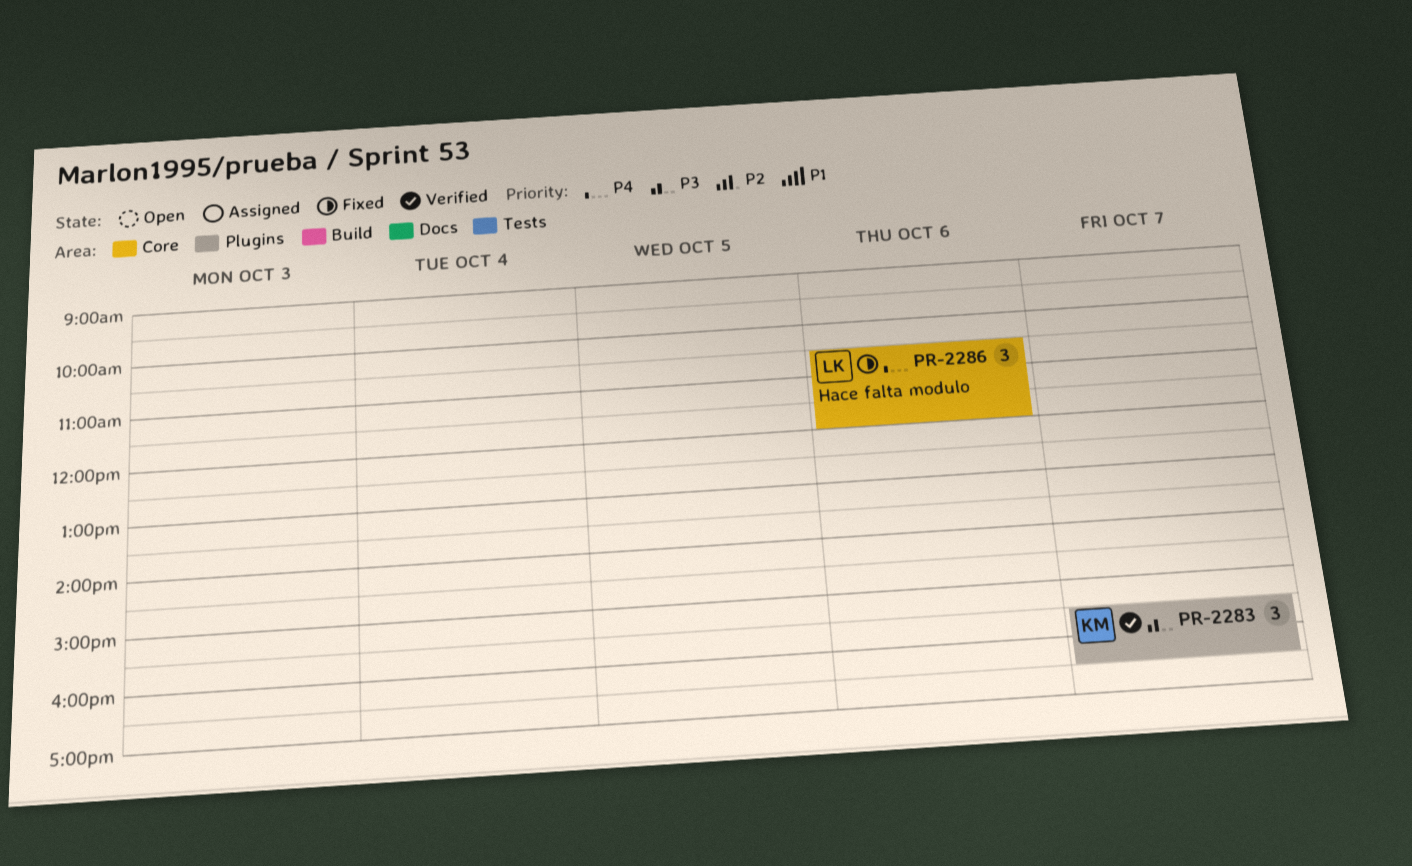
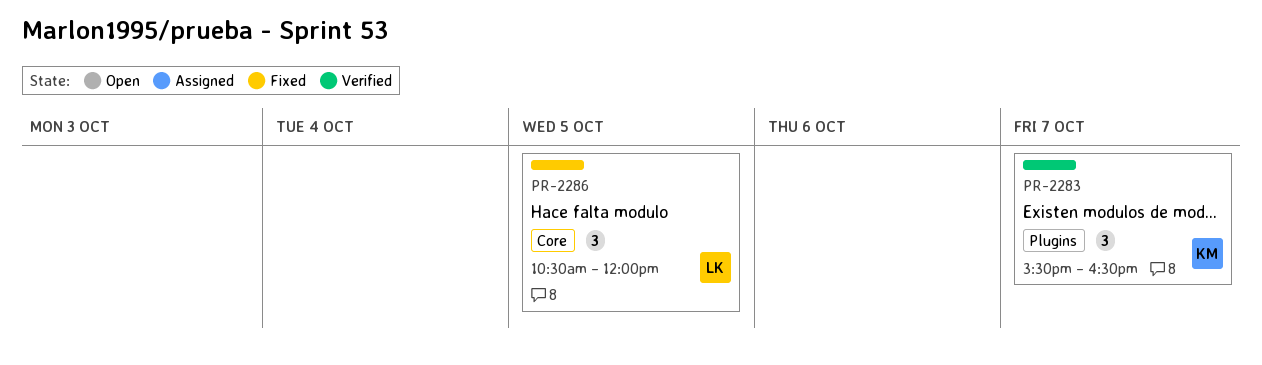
PR-2286, day: Oct 6 -> Oct 5

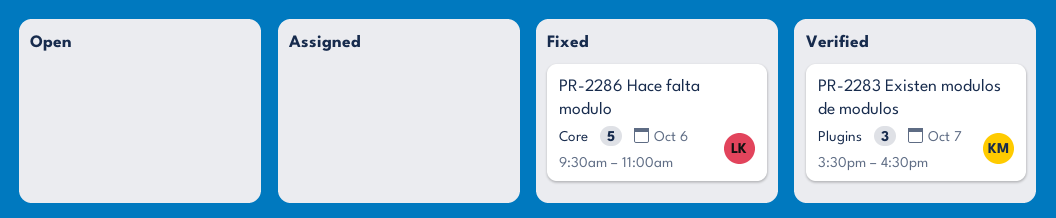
PR-2286, estimate: 3 -> 5
PR-2286, day: Oct 5 -> Oct 6
PR-2286, begins: 10:30 -> 09:30
PR-2286, ends: 12:00 -> 11:00

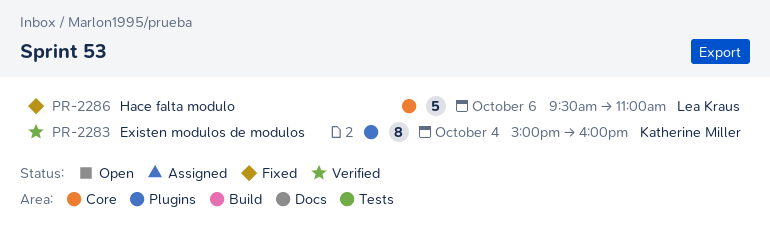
PR-2283, estimate: 3 -> 8
PR-2283, day: Oct 7 -> Oct 4
PR-2283, begins: 15:30 -> 15:00
PR-2283, ends: 16:30 -> 16:00

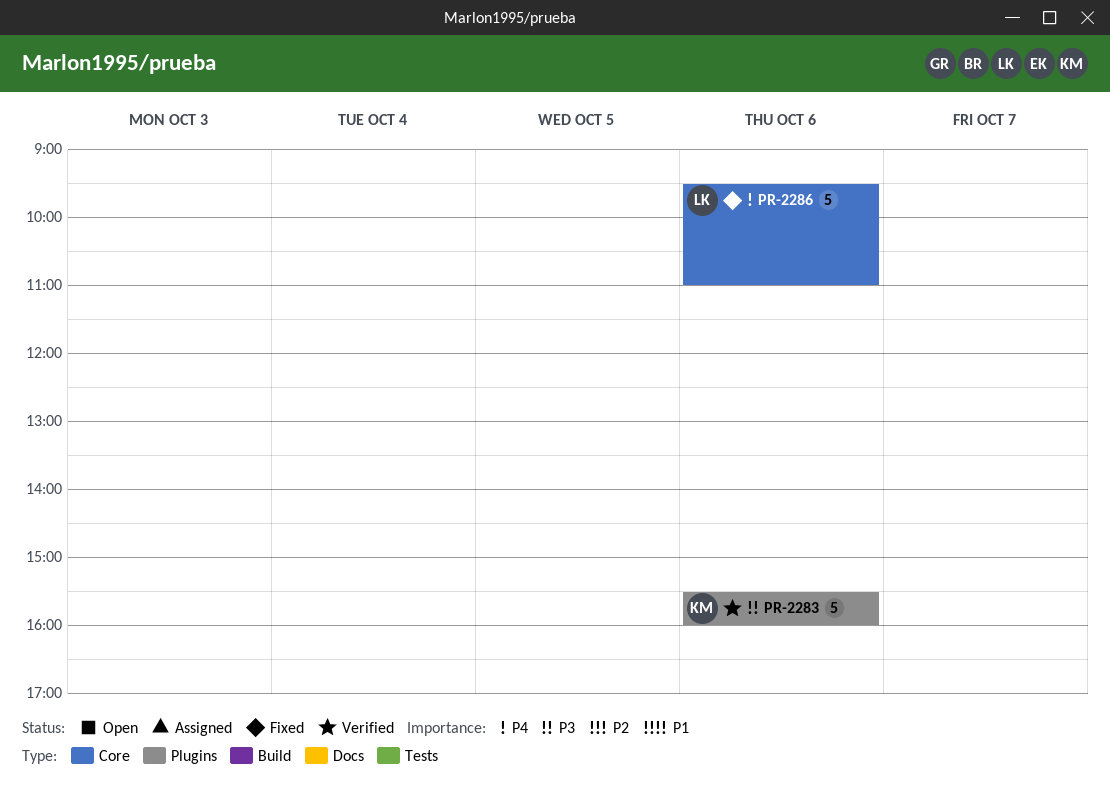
PR-2283, estimate: 8 -> 5
PR-2283, day: Oct 4 -> Oct 6
PR-2283, begins: 15:00 -> 15:30

